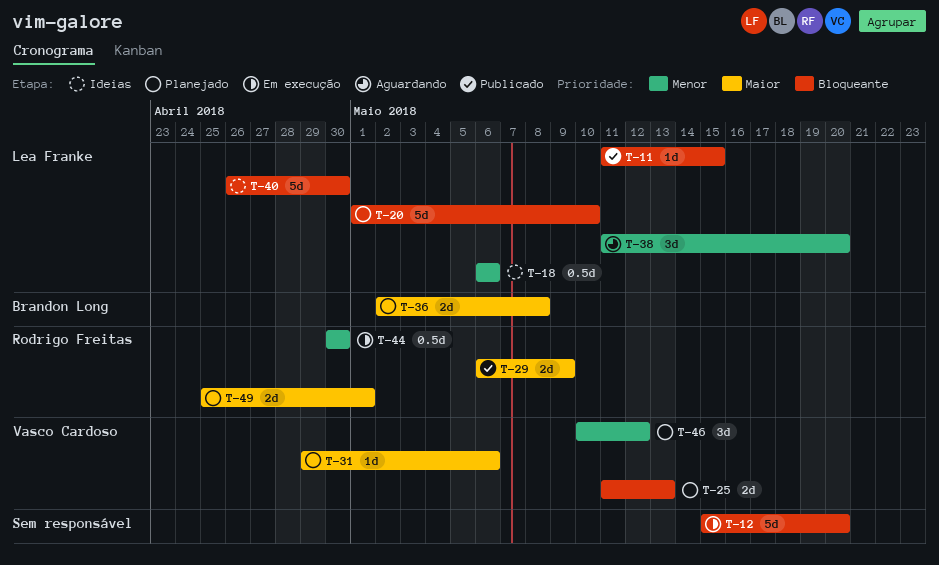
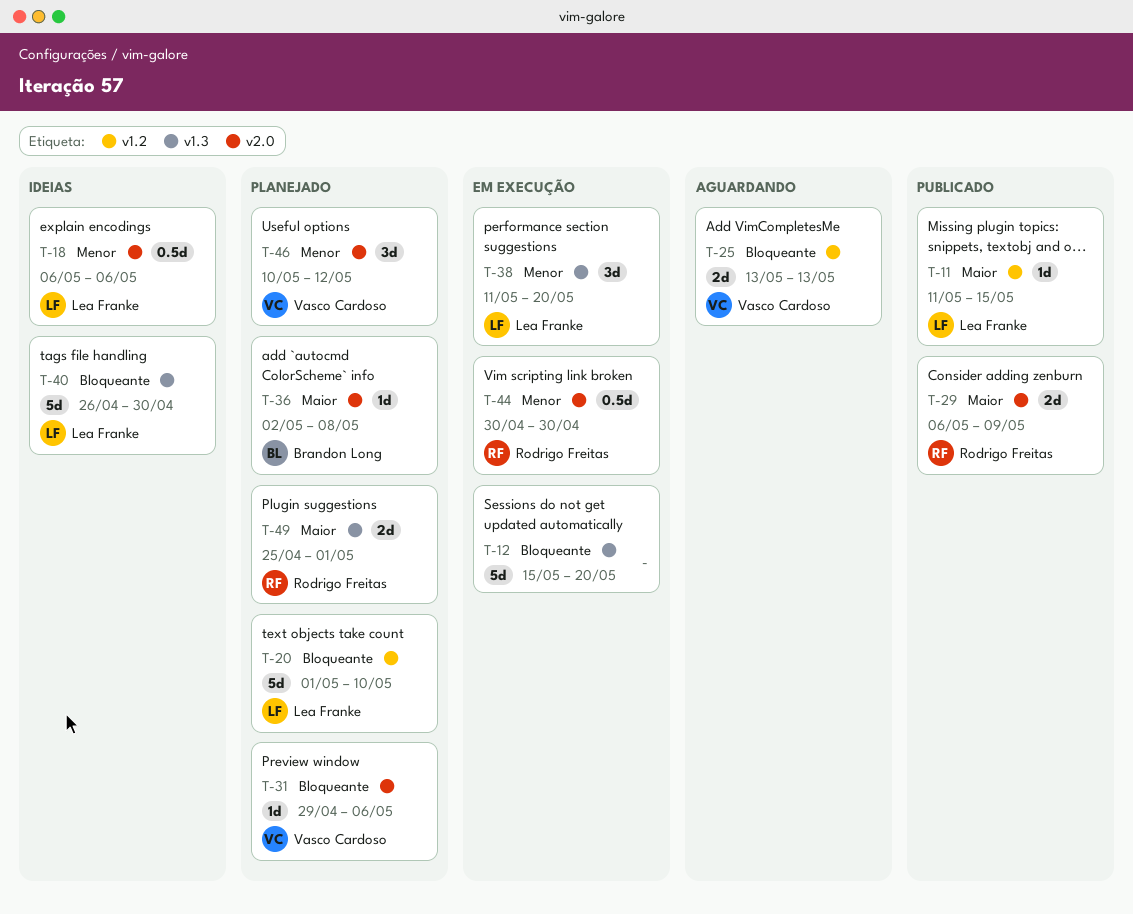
T-11, priority: Bloqueante -> Maior
T-25, status: Planejado -> Aguardando
T-25, start: May 11 -> May 13
T-31, priority: Maior -> Bloqueante
T-36, estimate: 2d -> 1d
T-38, status: Aguardando -> Em execução

